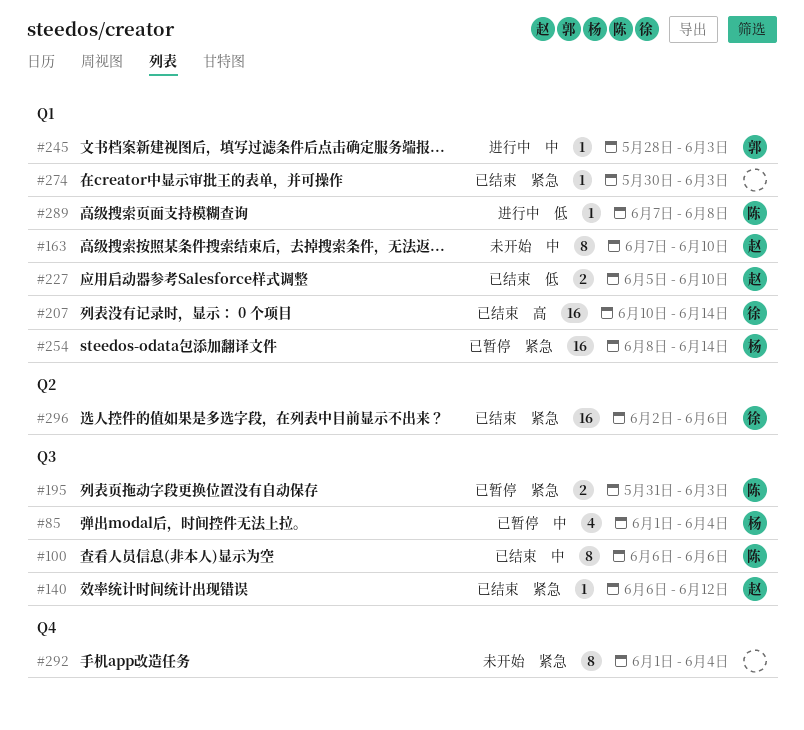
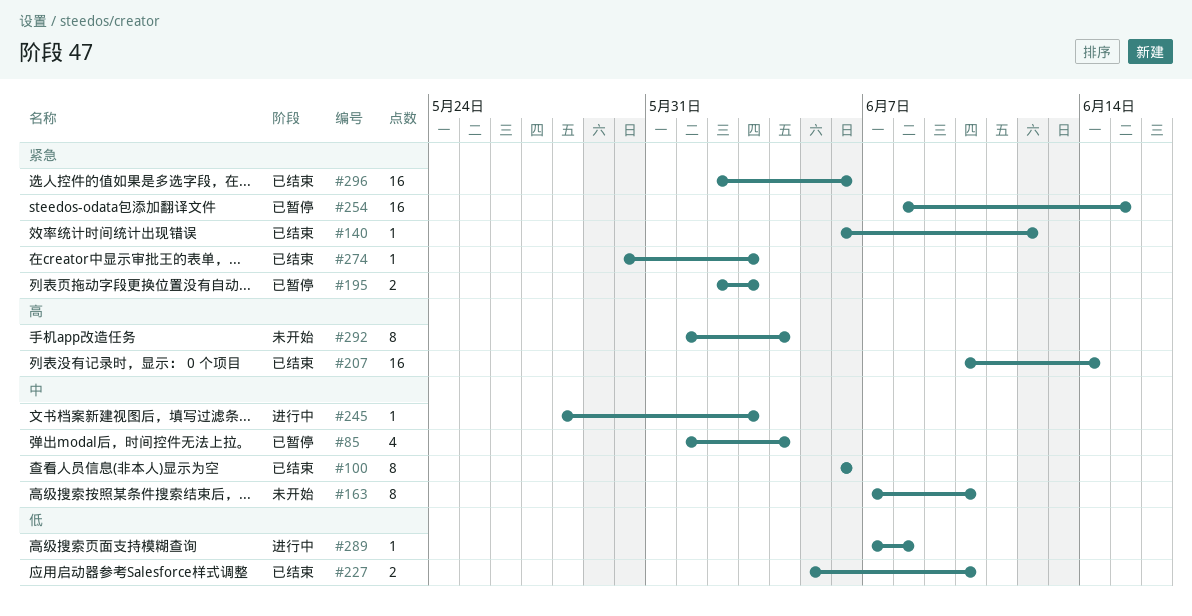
#195, start: May 31 -> Jun 2
#254, due: Jun 14 -> Jun 15
#292, priority: 紧急 -> 高

